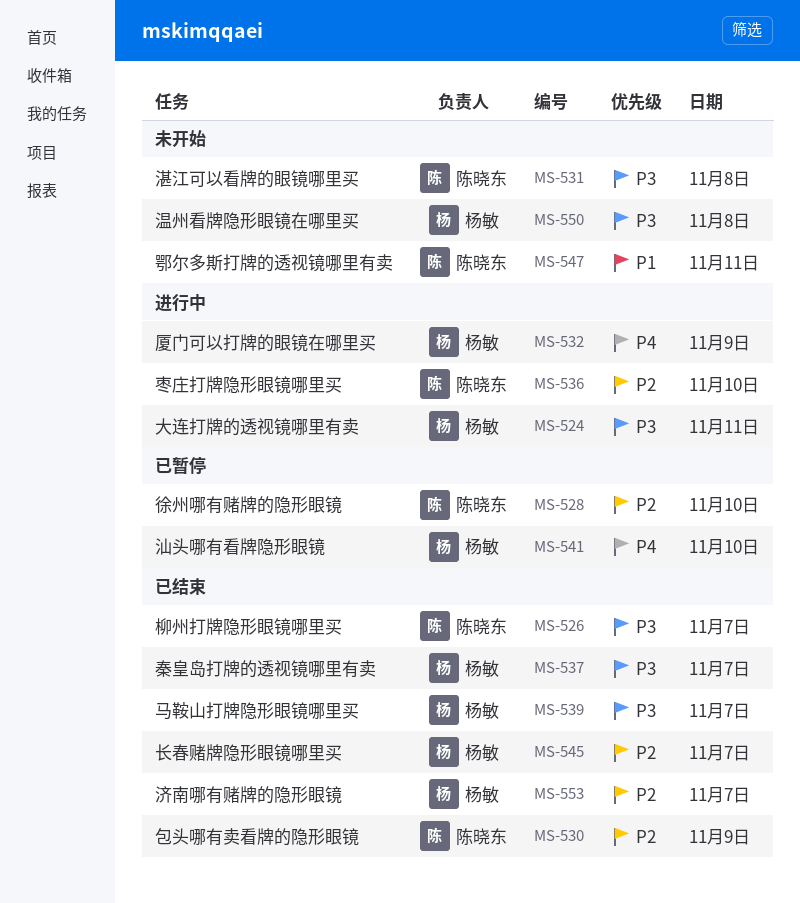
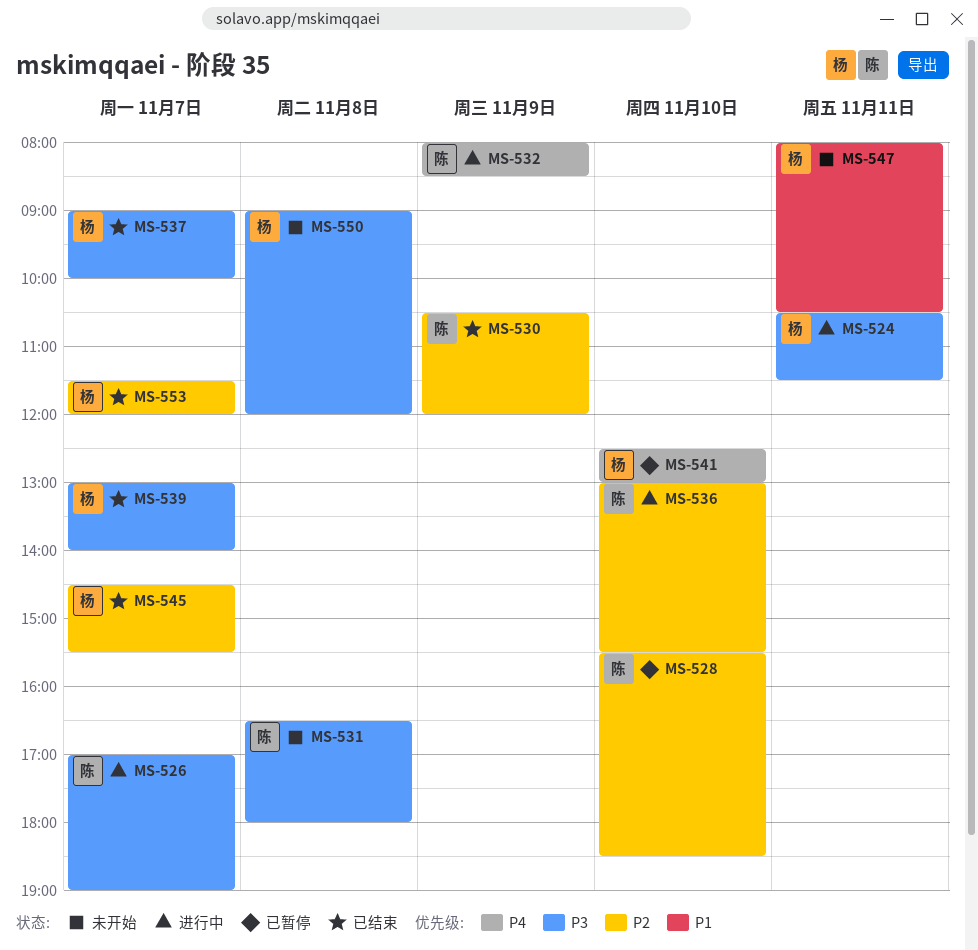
MS-526, status: 已结束 -> 进行中
MS-532, owner: 杨敏 -> 陈晓东
MS-547, owner: 陈晓东 -> 杨敏

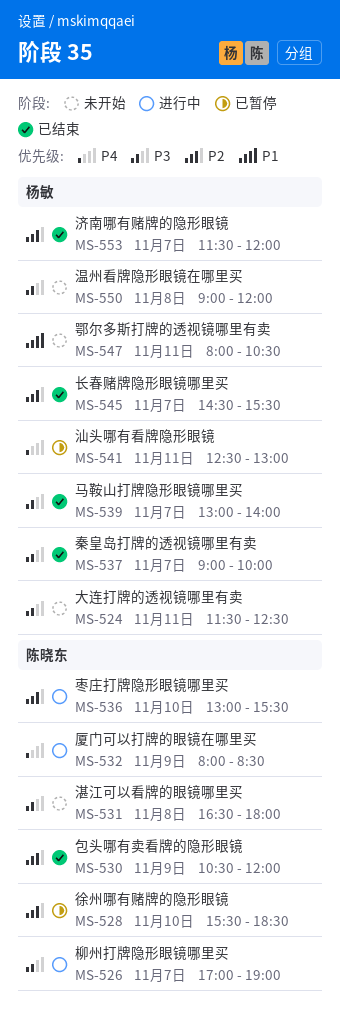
MS-524, status: 进行中 -> 未开始
MS-524, begins: 10:30 -> 11:30
MS-524, ends: 11:30 -> 12:30
MS-541, day: Nov 10 -> Nov 11

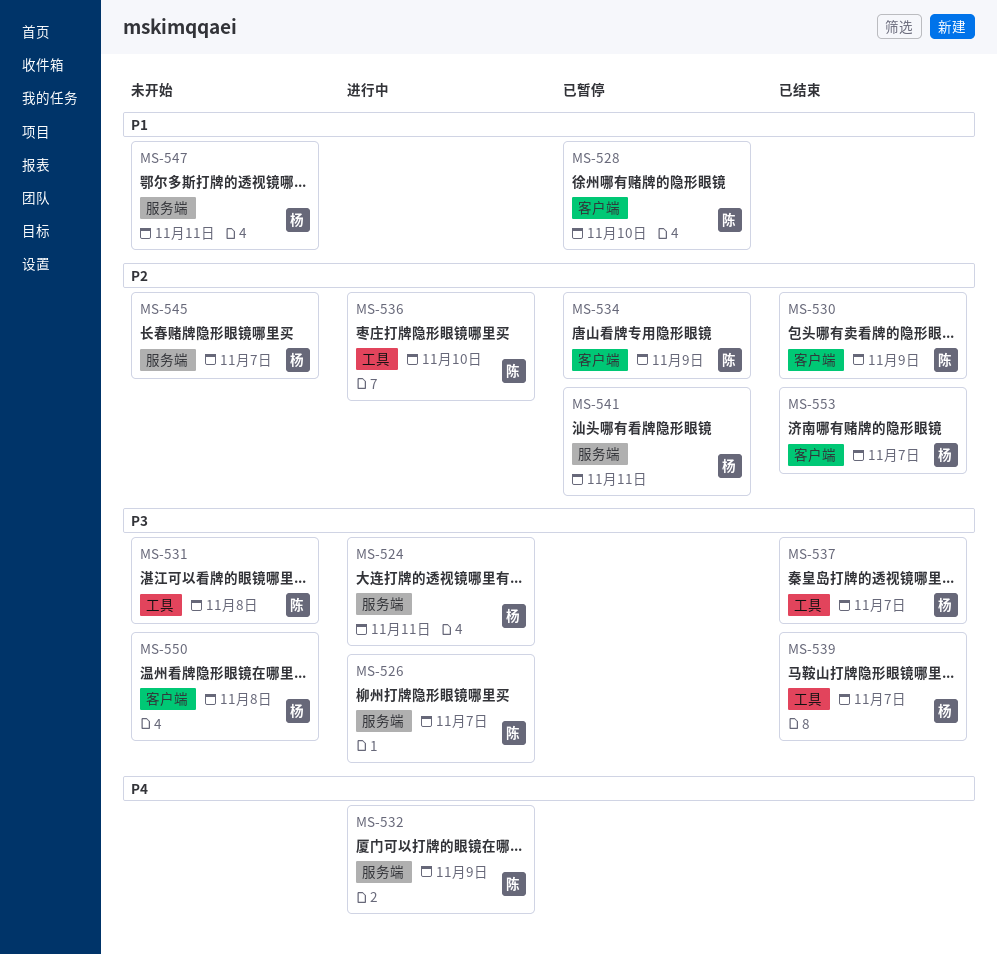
MS-524, status: 未开始 -> 进行中
MS-528, priority: P2 -> P1
MS-534: none -> present
MS-541, priority: P4 -> P2
MS-545, status: 已结束 -> 未开始

